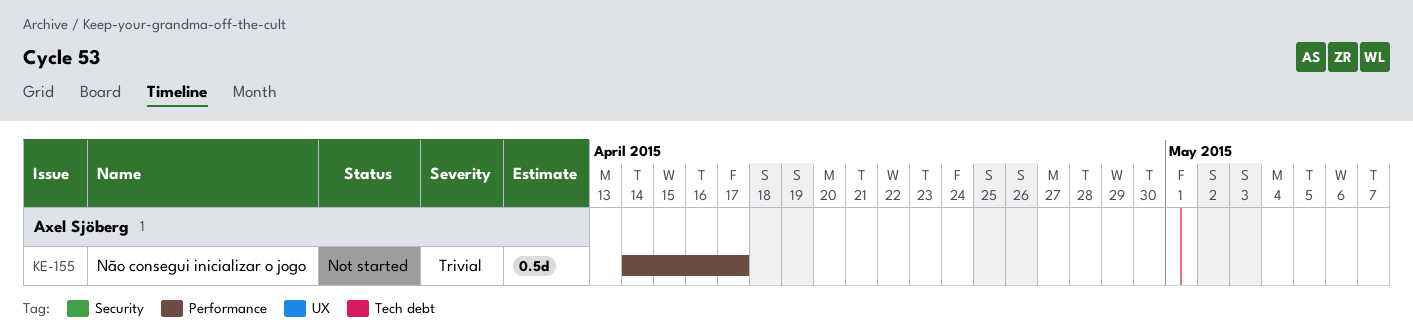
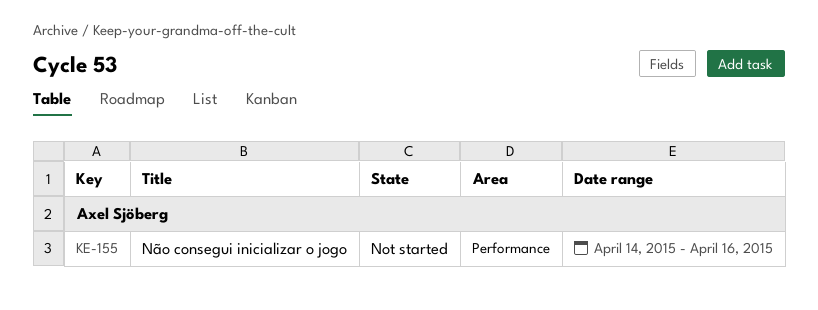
KE-155, due: Apr 17 -> Apr 16

